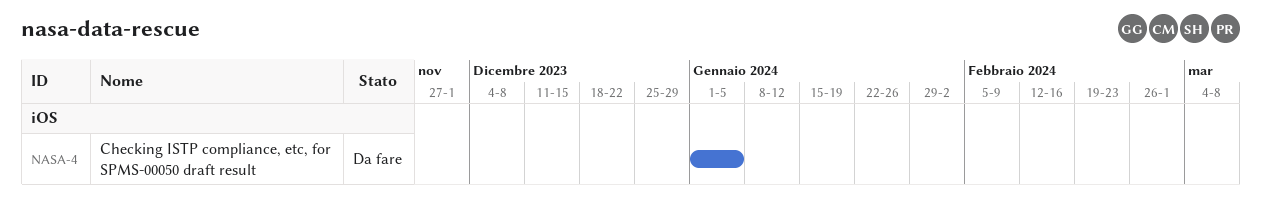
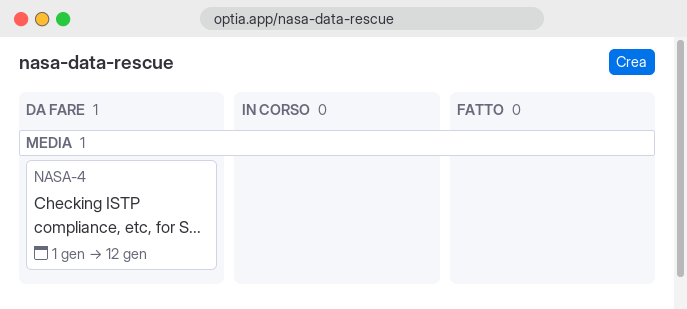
NASA-4, due: Jan 5 -> Jan 12

